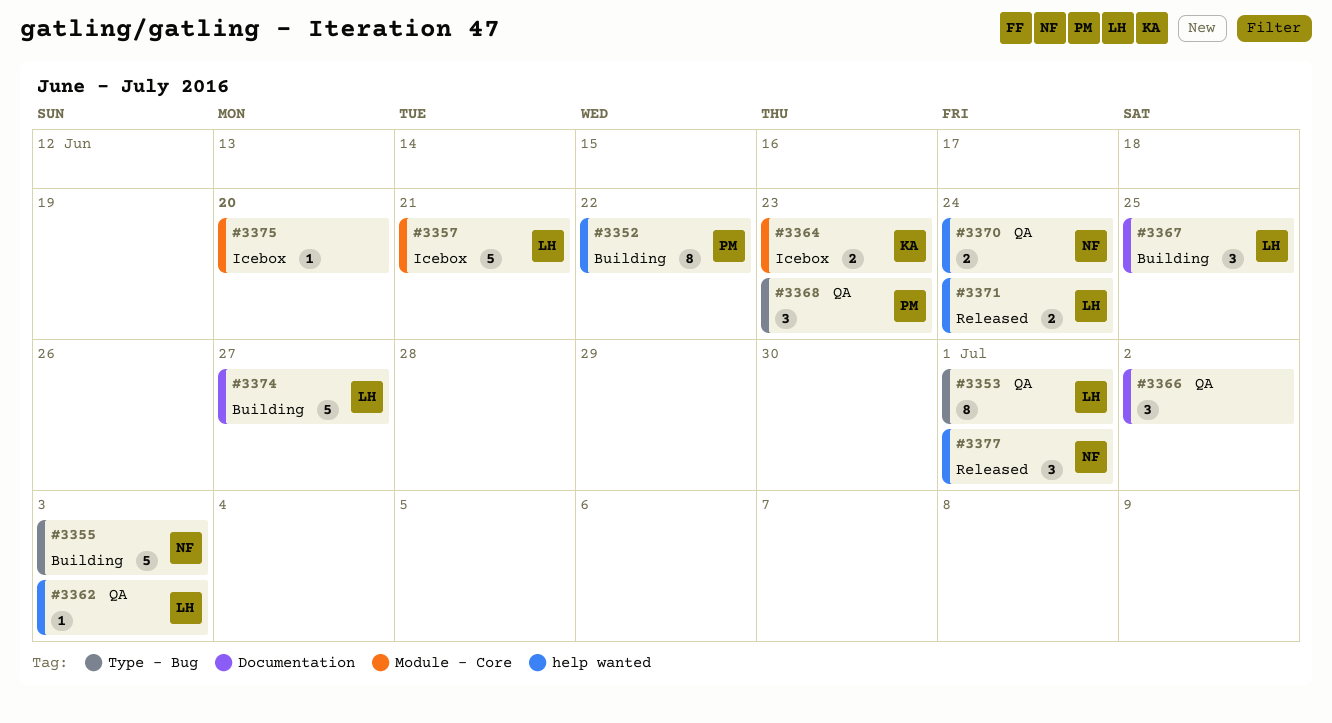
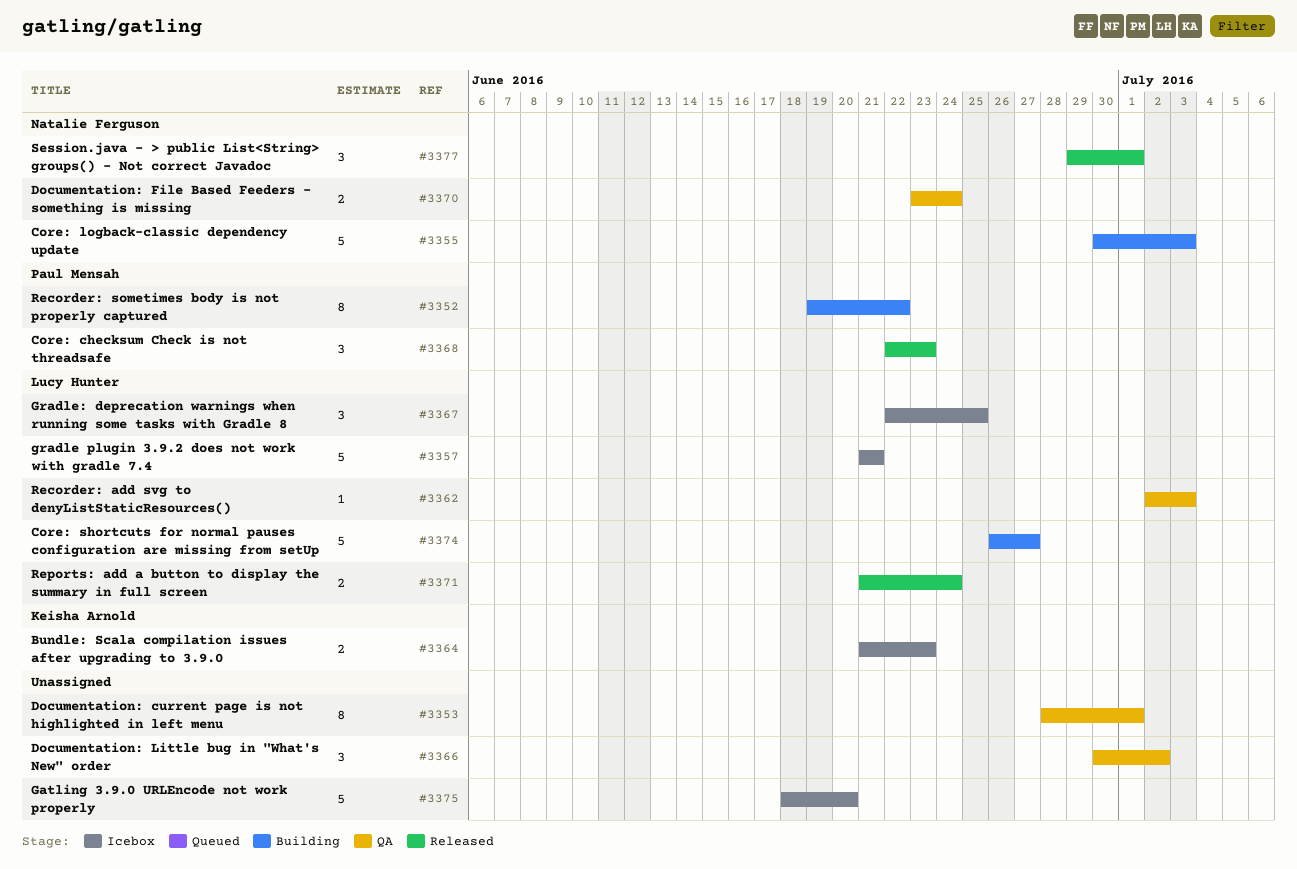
#3353, owner: Lucy Hunter -> none
#3367, status: Building -> Icebox
#3368, status: QA -> Released
#3375, estimate: 1 -> 5

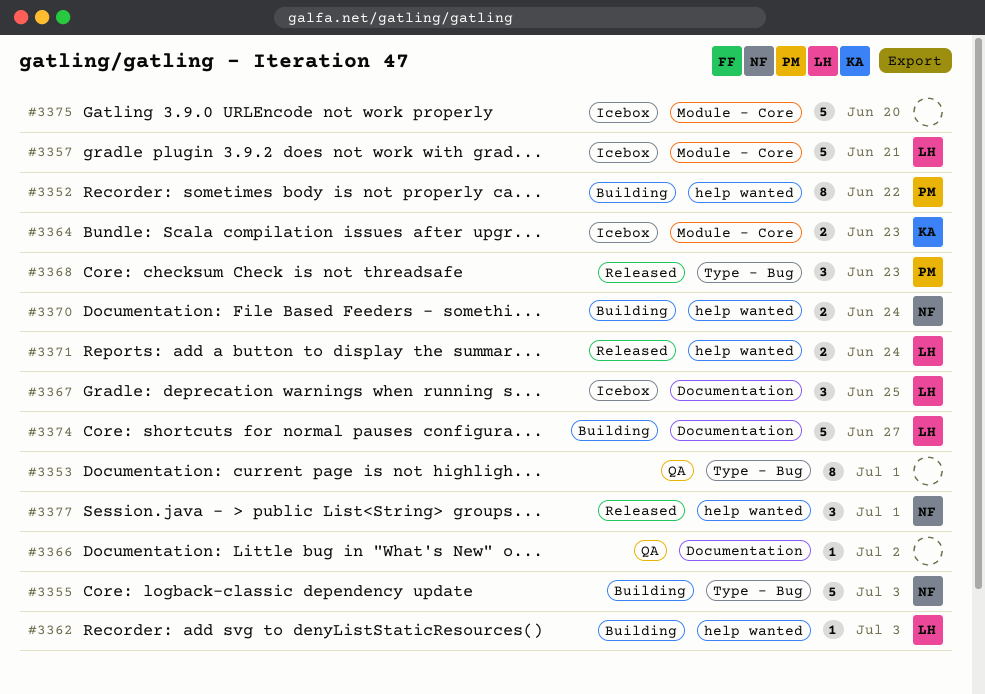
#3362, status: QA -> Building
#3366, estimate: 3 -> 1
#3370, status: QA -> Building

